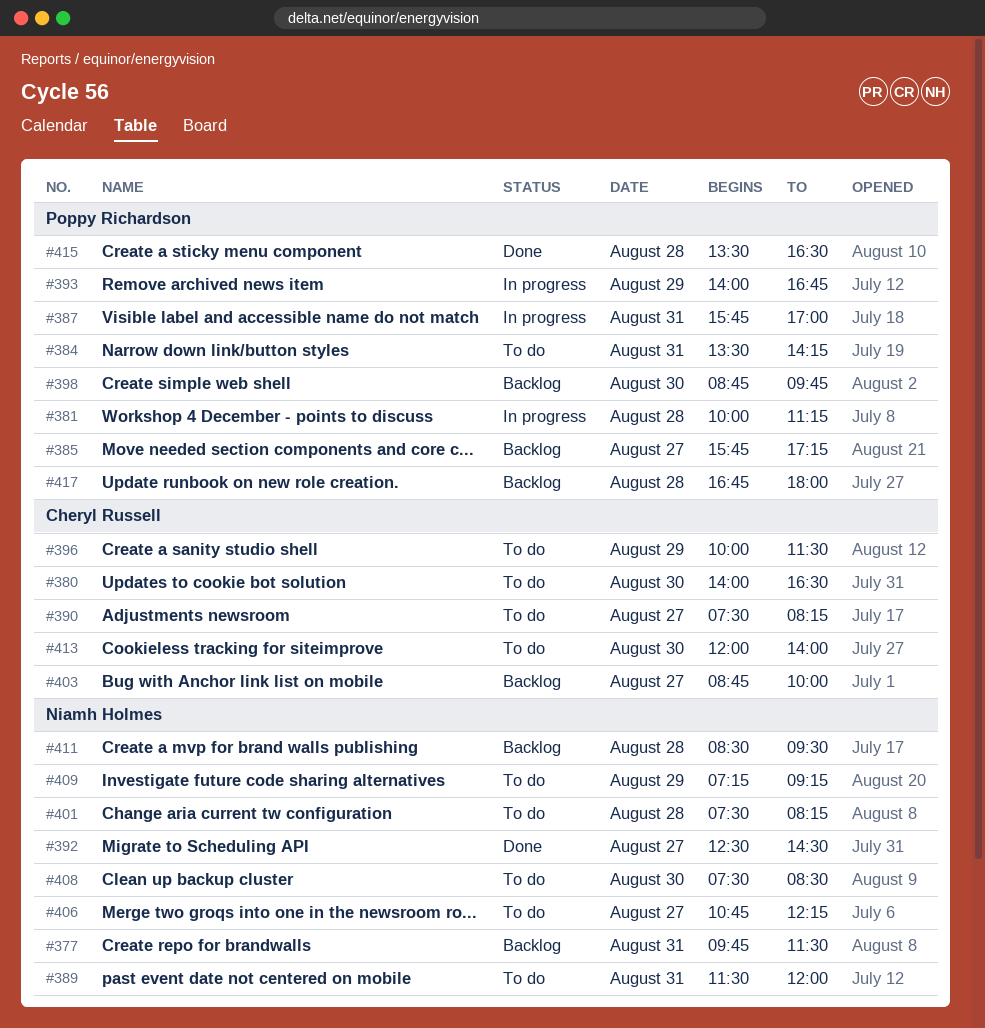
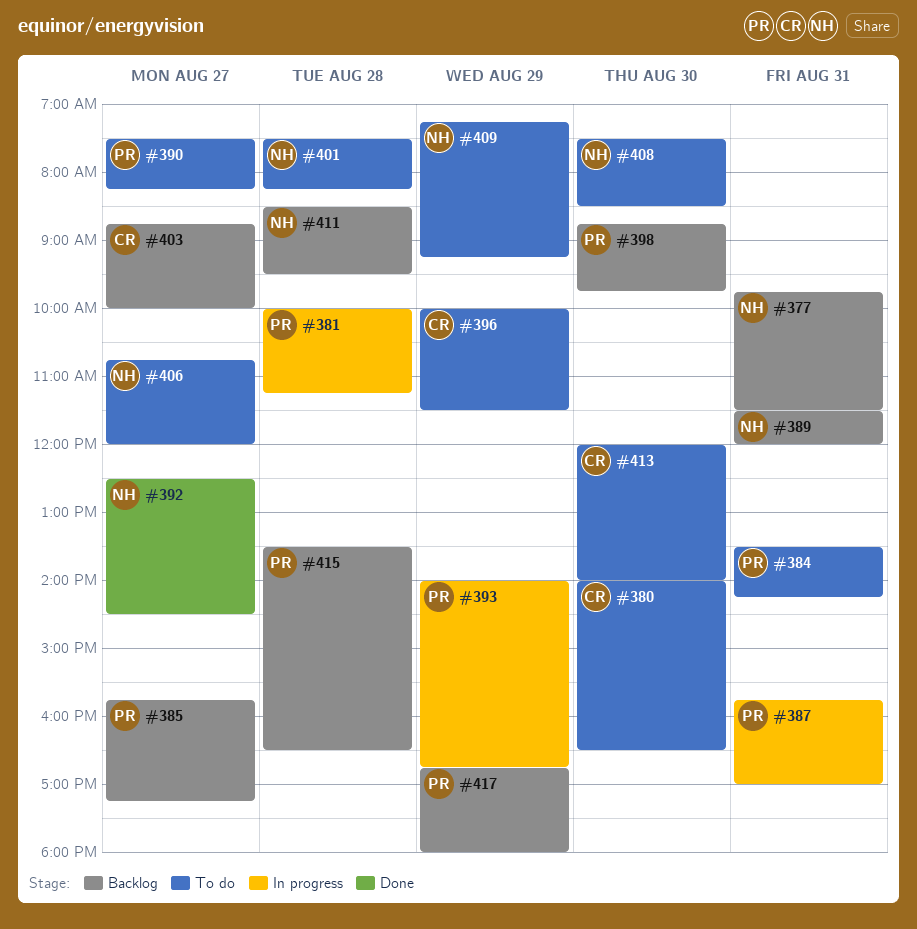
#389, status: To do -> Backlog
#390, owner: Cheryl Russell -> Poppy Richardson
#406, ends: 12:15 -> 12:00
#415, status: Done -> Backlog
#417, day: Aug 28 -> Aug 29

